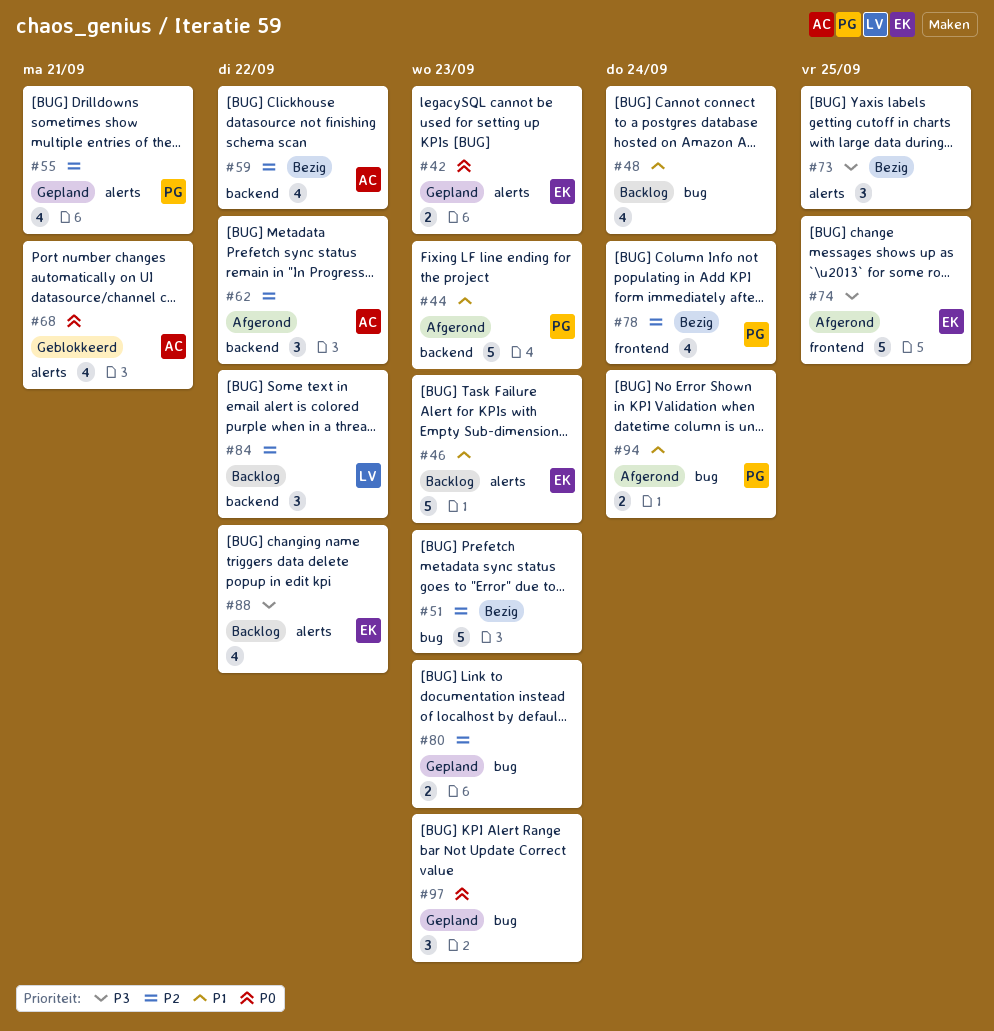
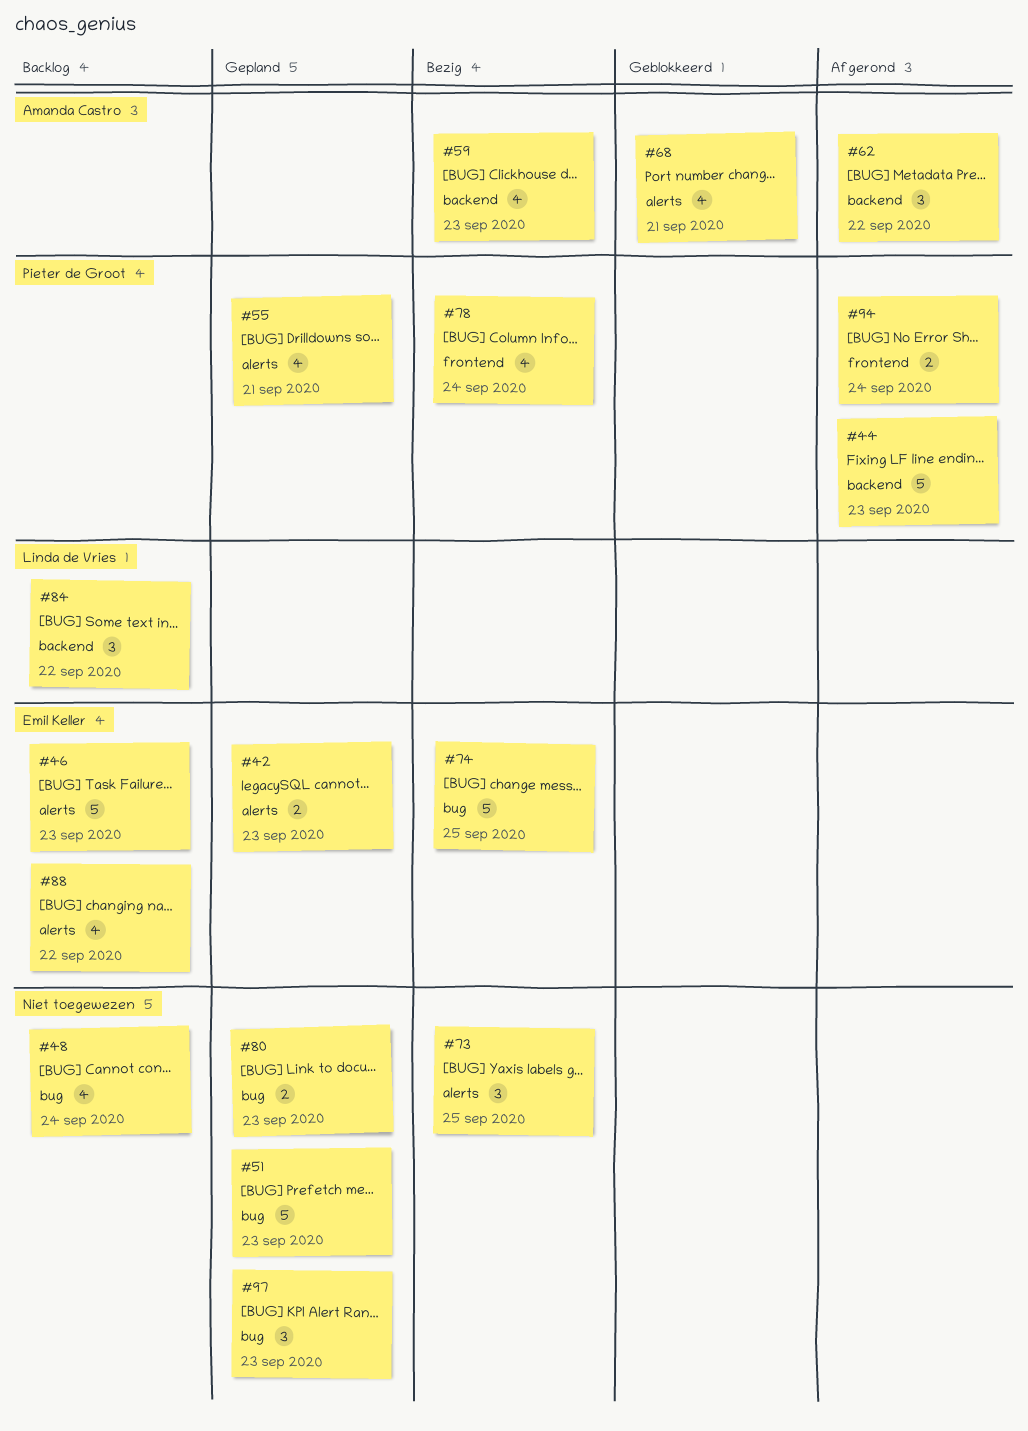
#51, status: Bezig -> Gepland
#59, due: Sep 22 -> Sep 23
#74, status: Afgerond -> Bezig
#74, label: frontend -> bug
#94, label: bug -> frontend

